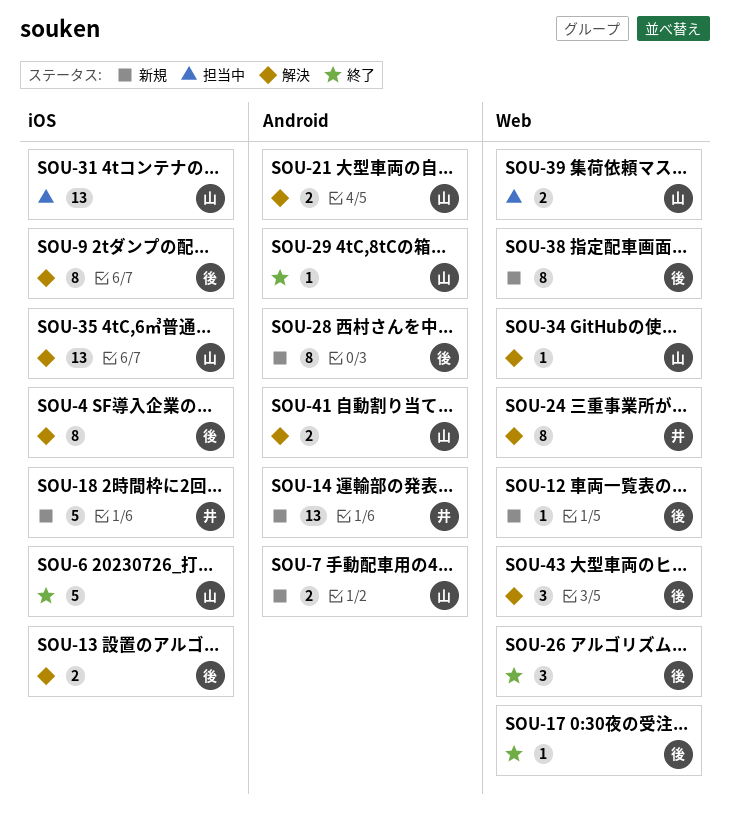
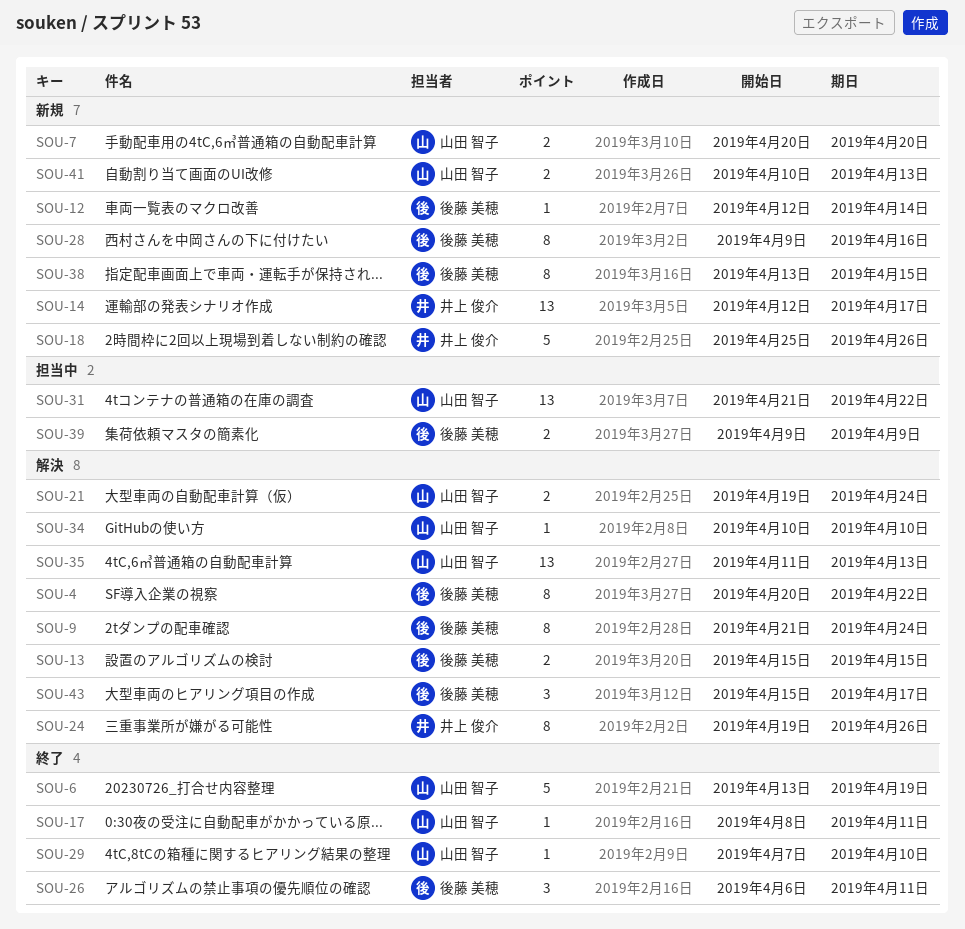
SOU-17, owner: 後藤 美穂 -> 山田 智子
SOU-39, owner: 山田 智子 -> 後藤 美穂
SOU-41, status: 解決 -> 新規

